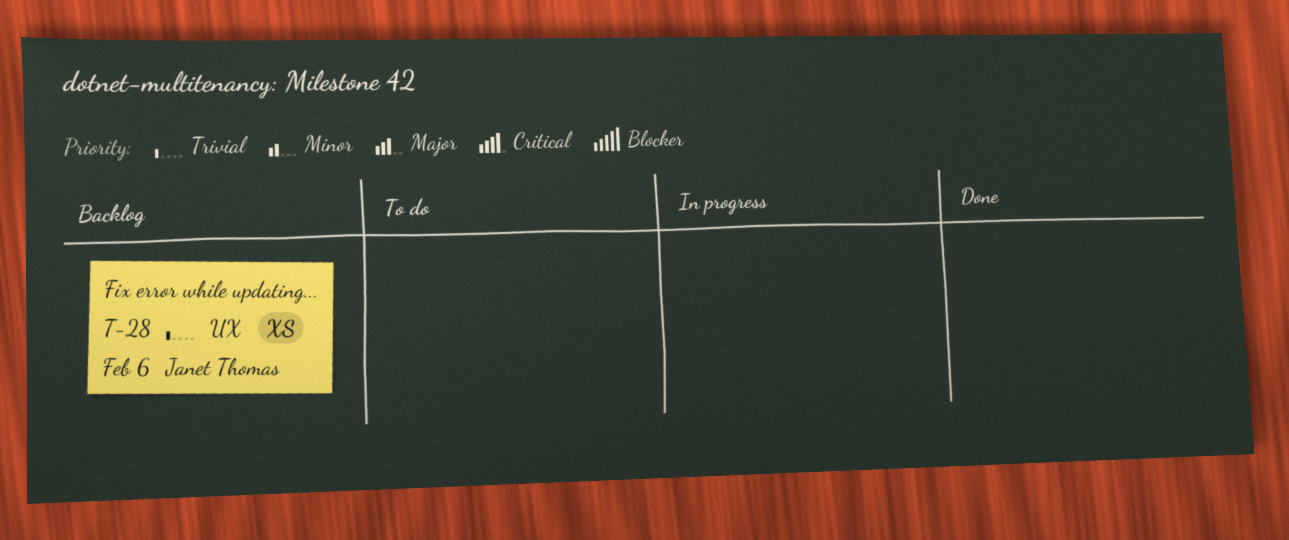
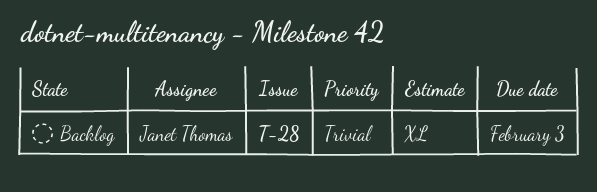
T-28, estimate: XS -> XL
T-28, due: Feb 6 -> Feb 3

